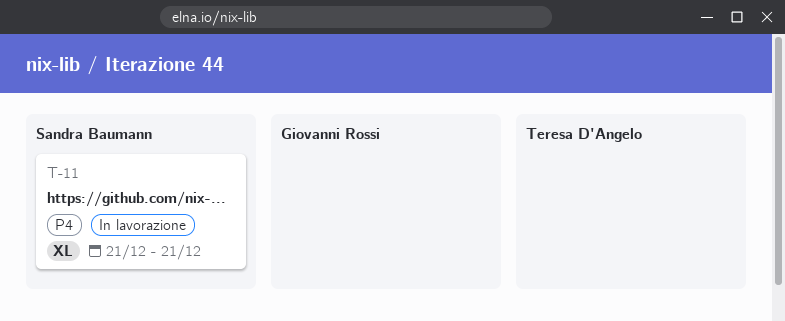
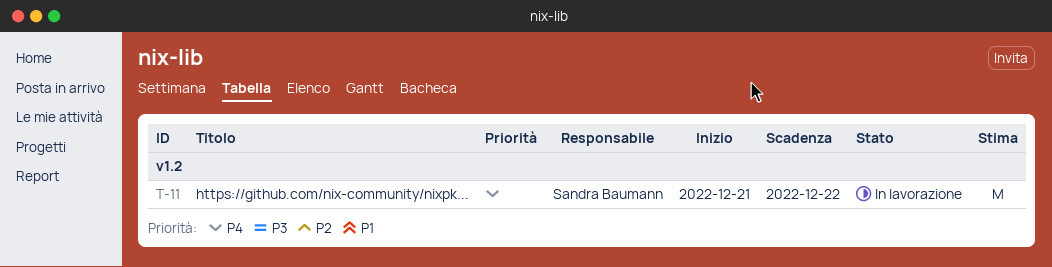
T-11, estimate: XL -> M
T-11, due: Dec 21 -> Dec 22

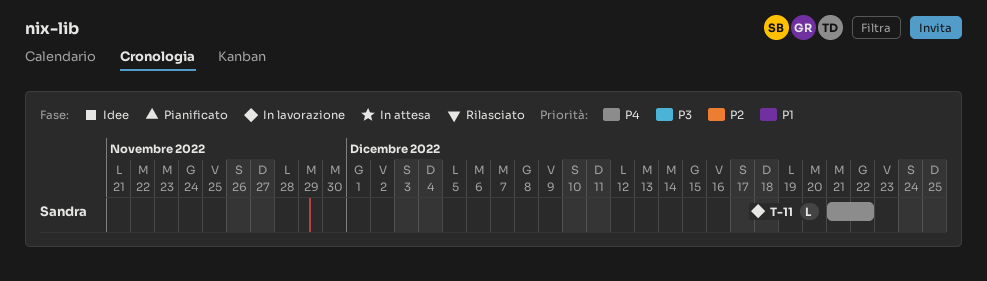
T-11, estimate: M -> L

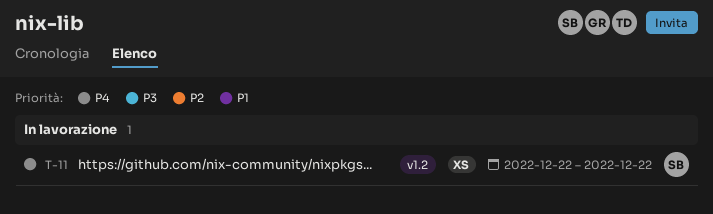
T-11, estimate: L -> XS
T-11, start: Dec 21 -> Dec 22

